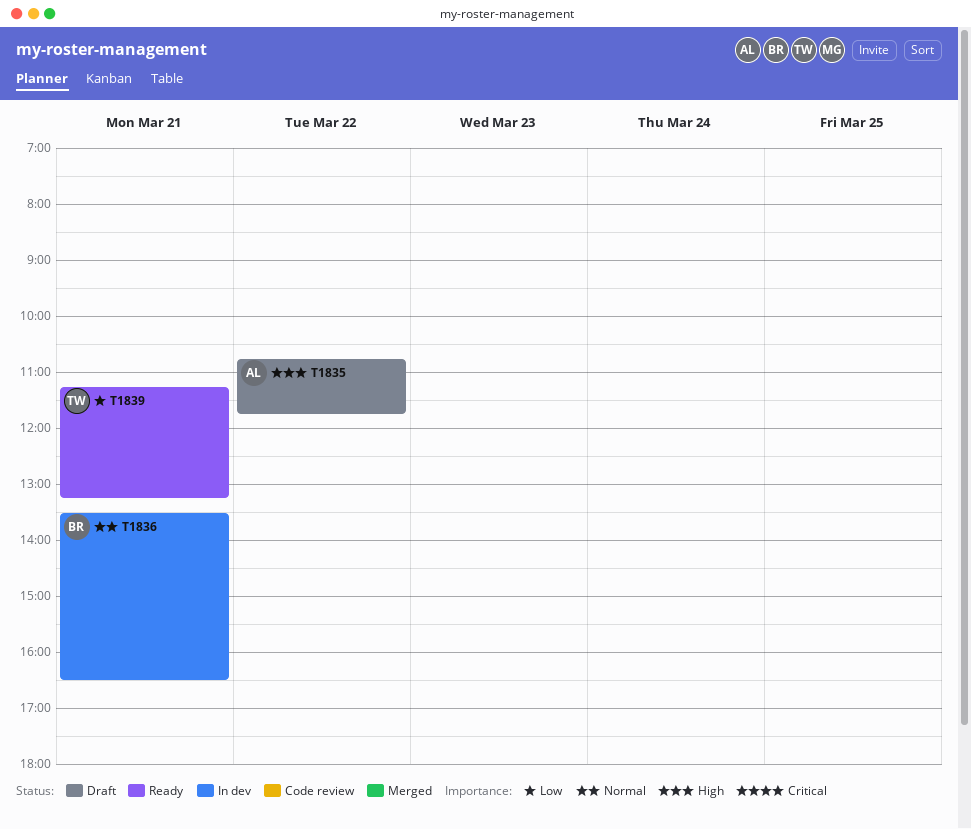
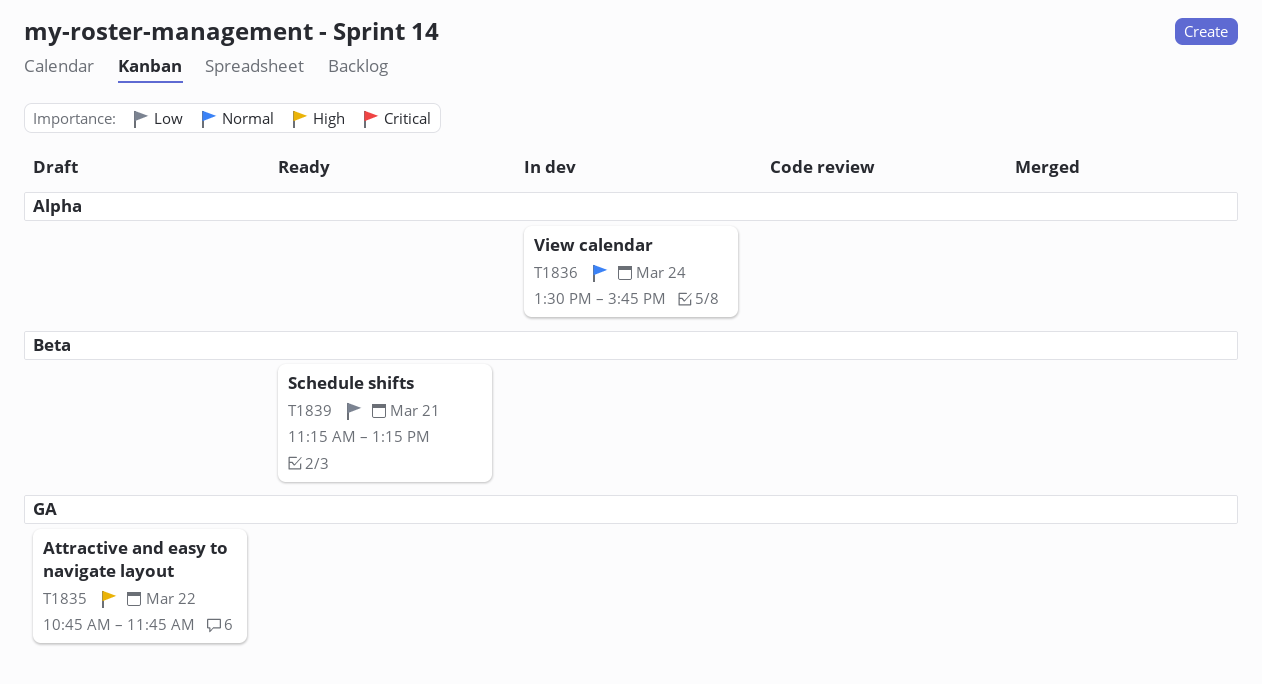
T1836, day: Mar 21 -> Mar 24
T1836, ends: 16:30 -> 15:45

